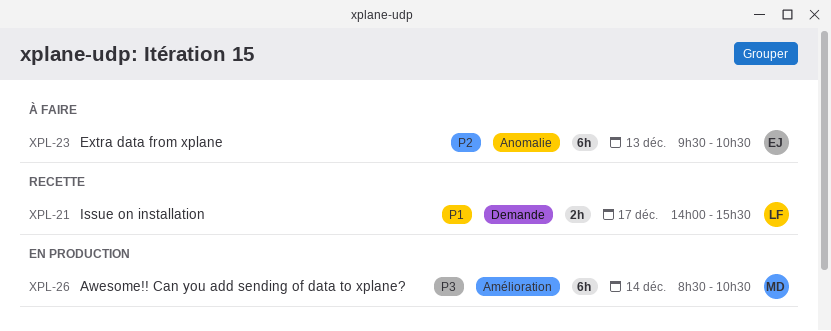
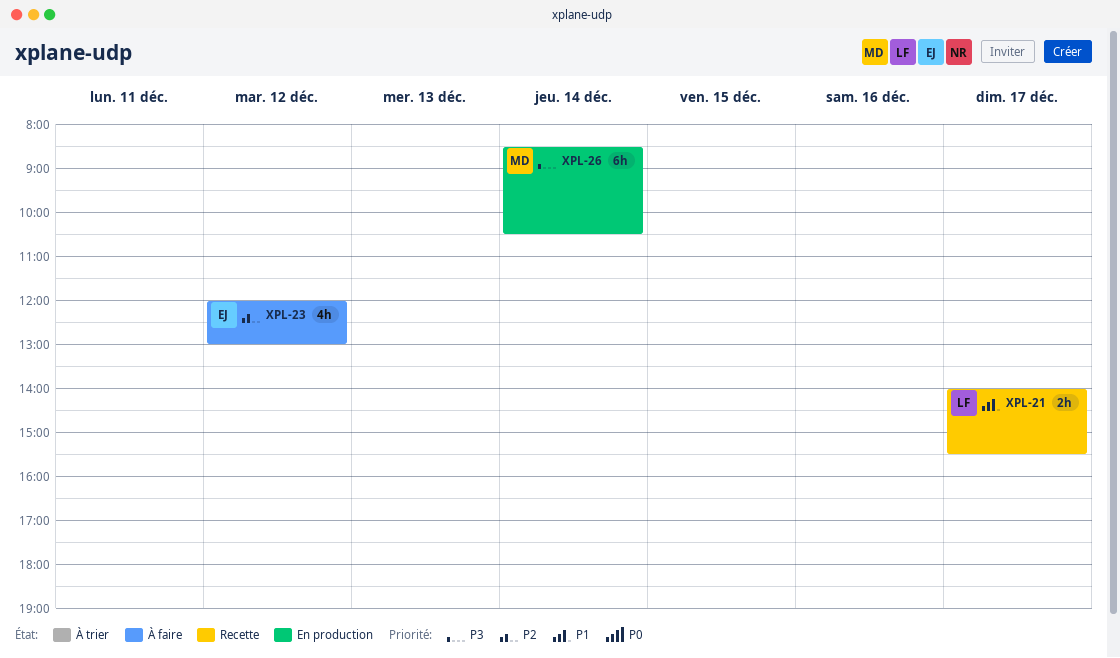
XPL-23, estimate: 6h -> 4h
XPL-23, day: Dec 13 -> Dec 12
XPL-23, begins: 09:30 -> 12:00
XPL-23, ends: 10:30 -> 13:00

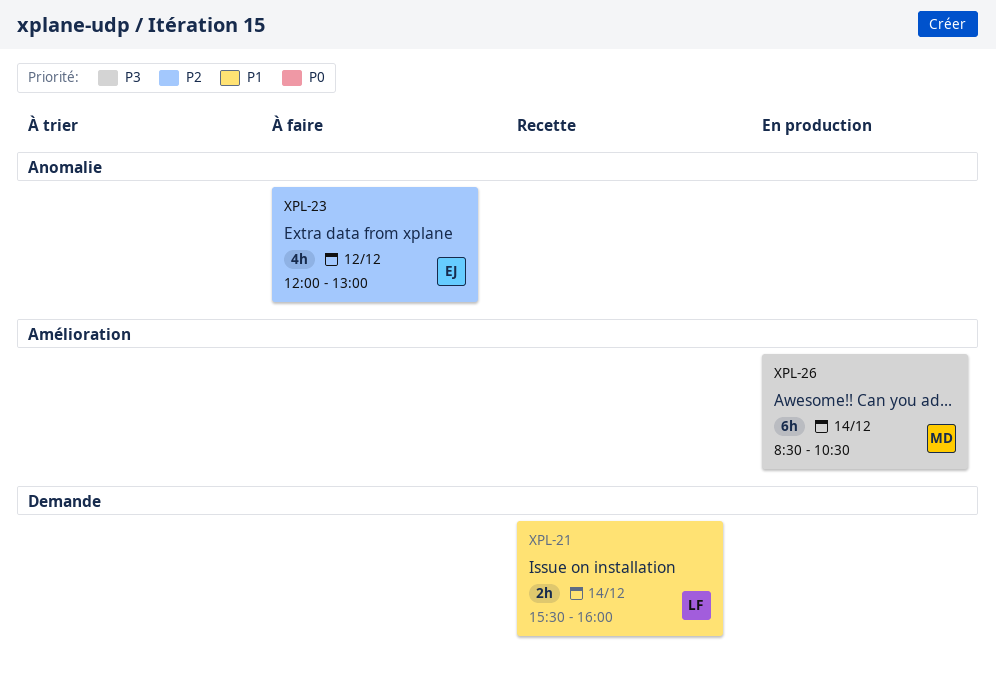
XPL-21, day: Dec 17 -> Dec 14
XPL-21, begins: 14:00 -> 15:30
XPL-21, ends: 15:30 -> 16:00

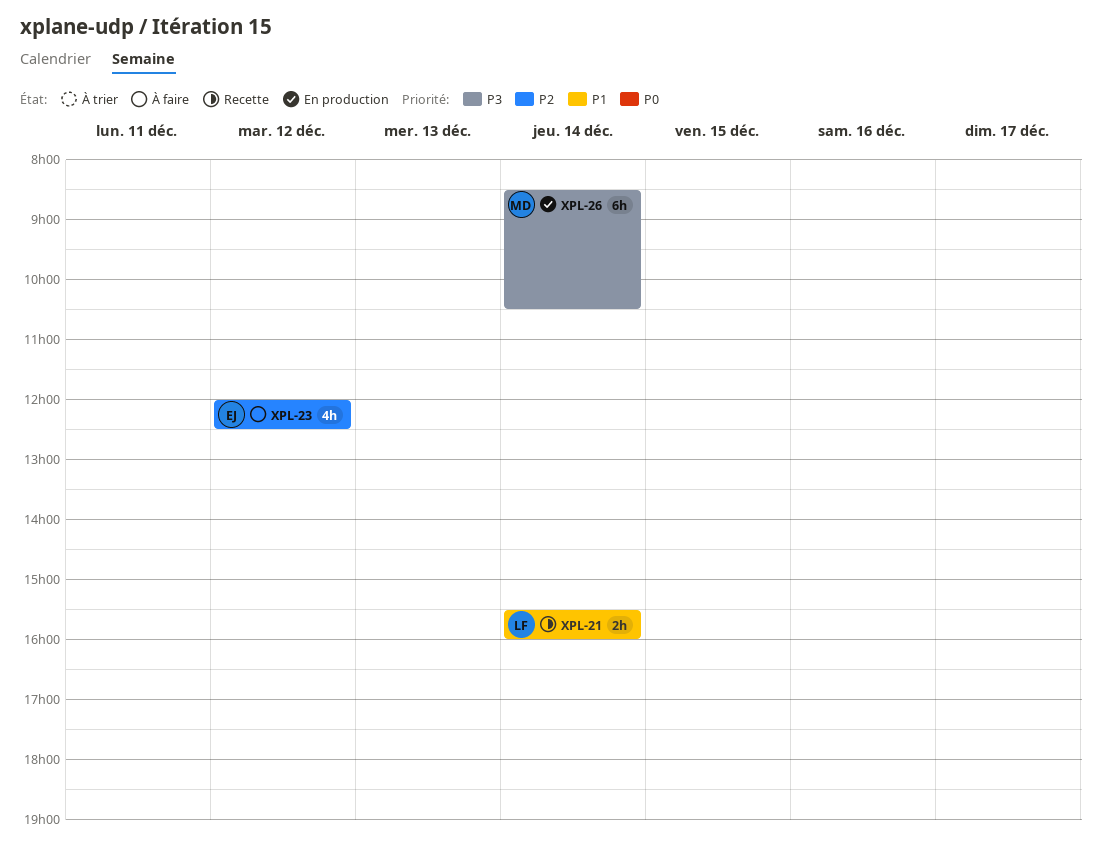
XPL-23, ends: 13:00 -> 12:30

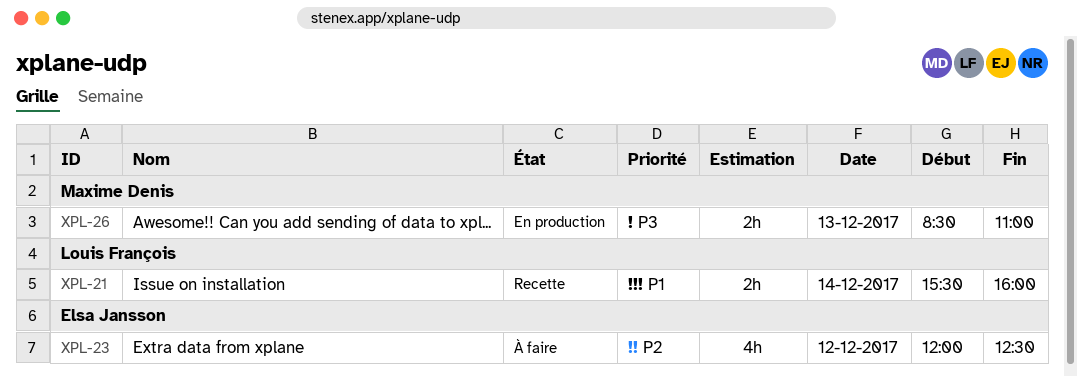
XPL-26, estimate: 6h -> 2h
XPL-26, day: Dec 14 -> Dec 13
XPL-26, ends: 10:30 -> 11:00

